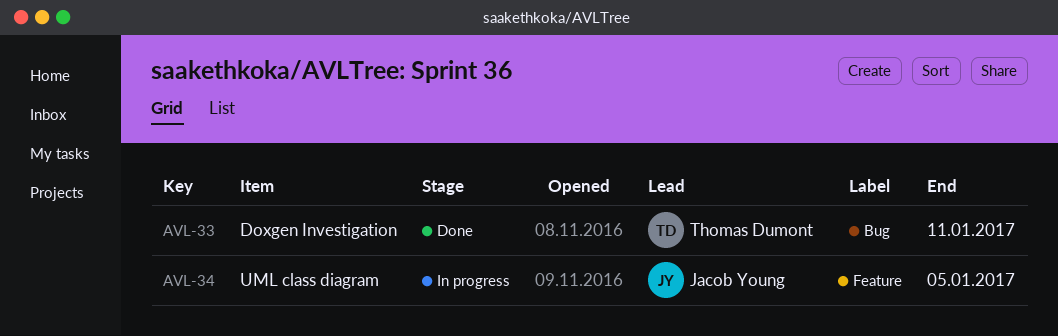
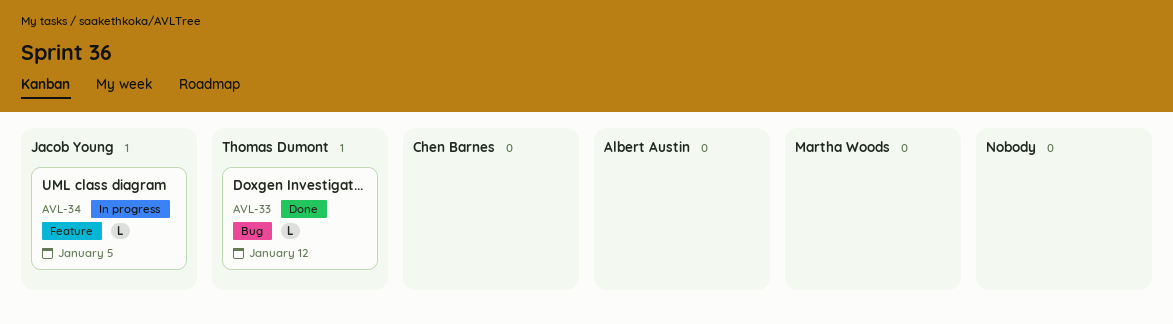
AVL-33, due: Jan 11 -> Jan 12

